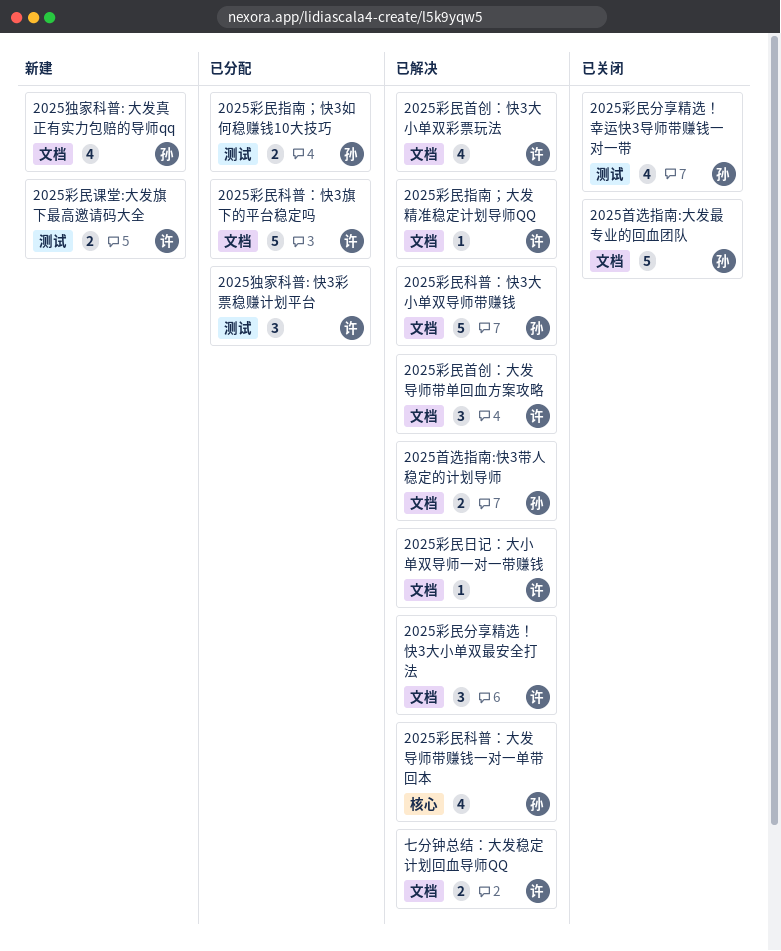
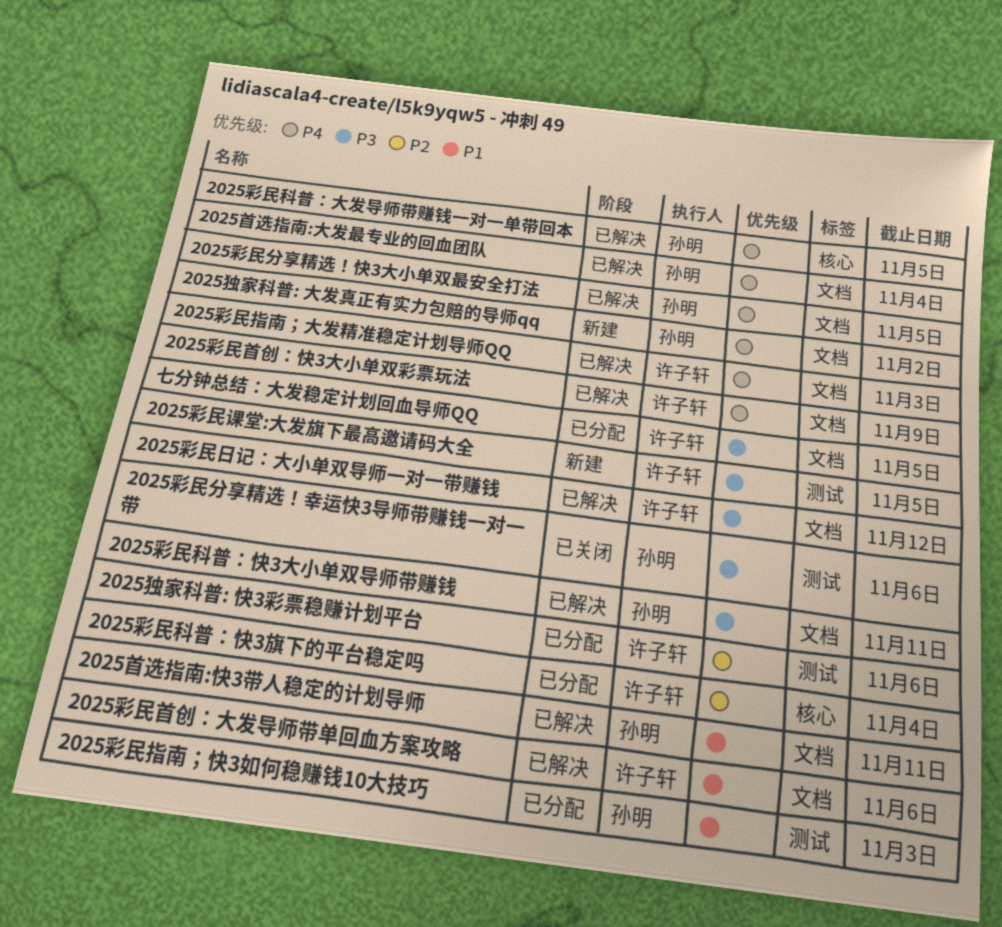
2025彩民分享精选！快3大小单双最安全打法, owner: 许子轩 -> 孙明
2025彩民科普：快3旗下的平台稳定吗, label: 文档 -> 核心
2025首选指南:大发最专业的回血团队, status: 已关闭 -> 已解决
七分钟总结：大发稳定计划回血导师QQ, status: 已解决 -> 已分配

